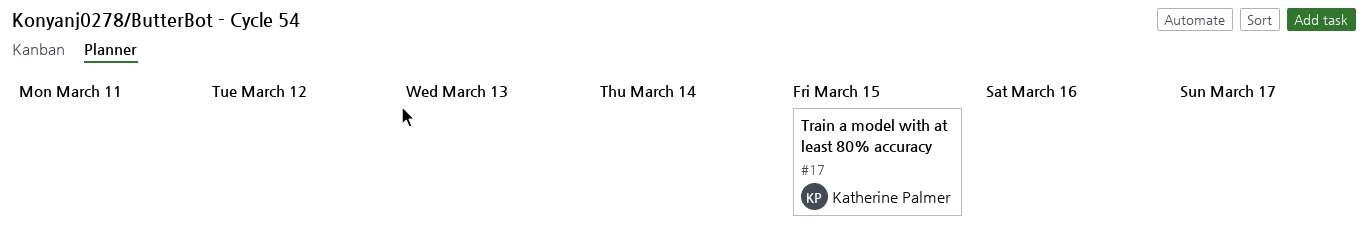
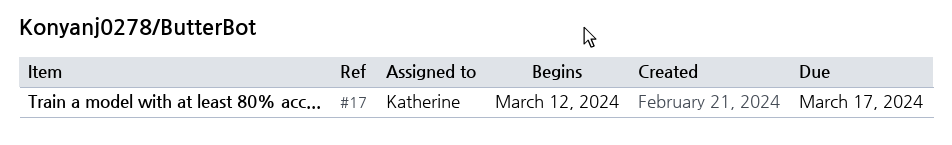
#17, due: Mar 15 -> Mar 17

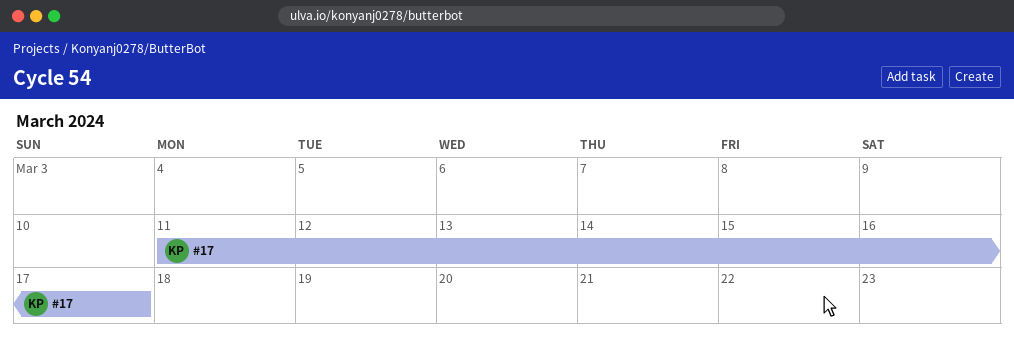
#17, start: Mar 12 -> Mar 11

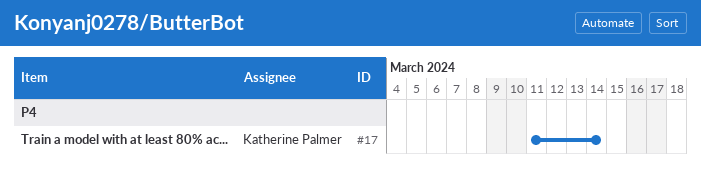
#17, due: Mar 17 -> Mar 14

